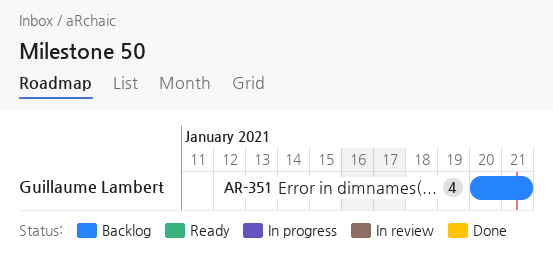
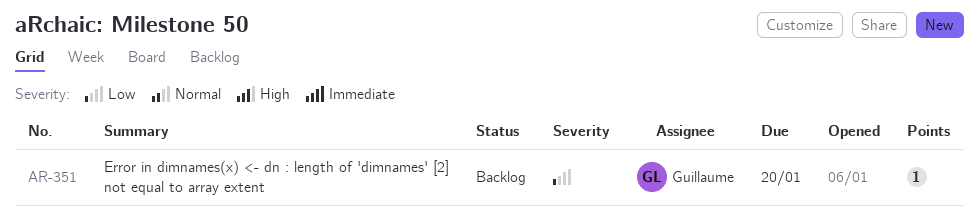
AR-351, estimate: 4 -> 1
AR-351, due: Jan 21 -> Jan 20

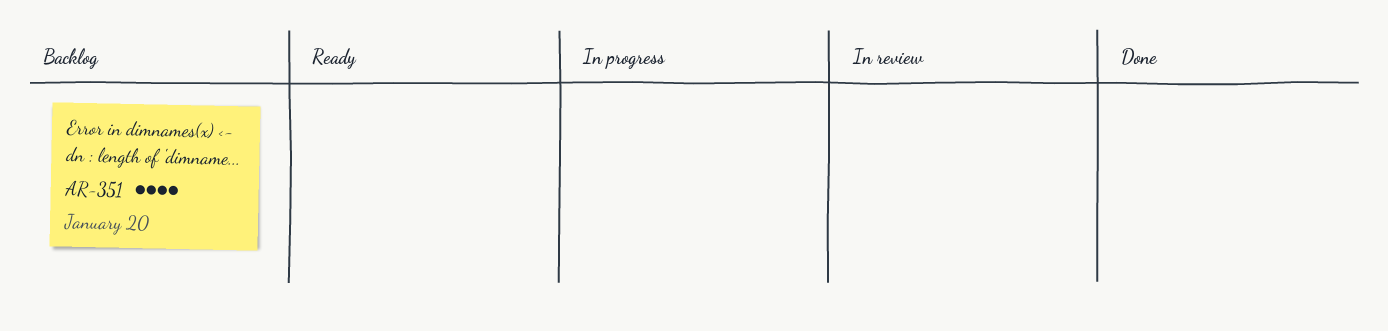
AR-351, estimate: 1 -> 4

